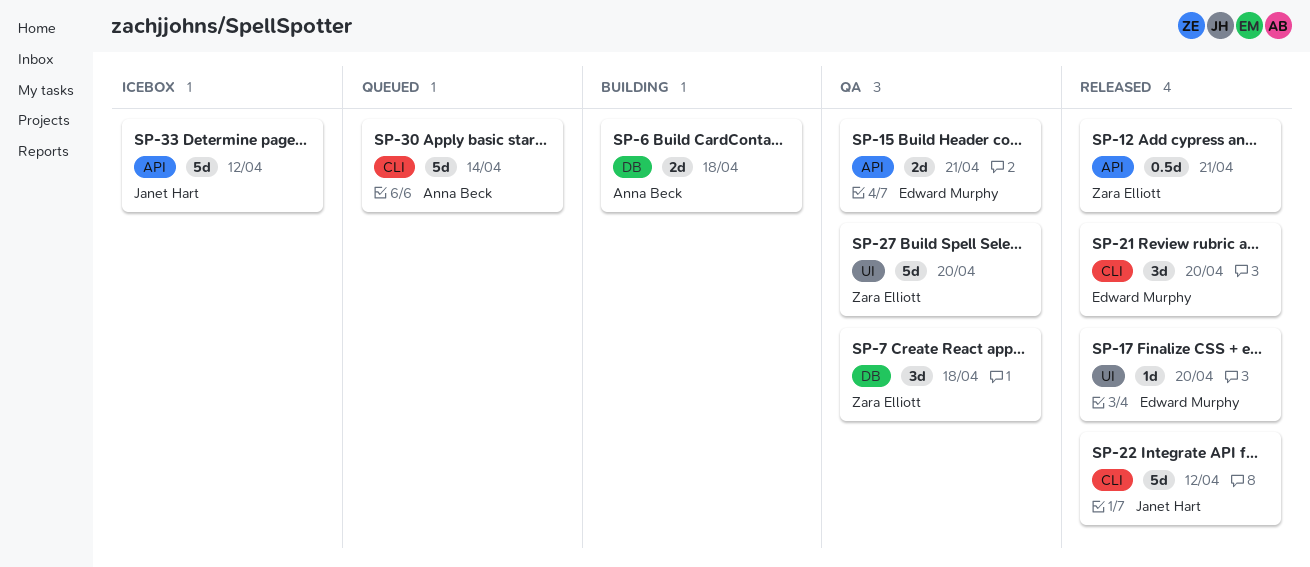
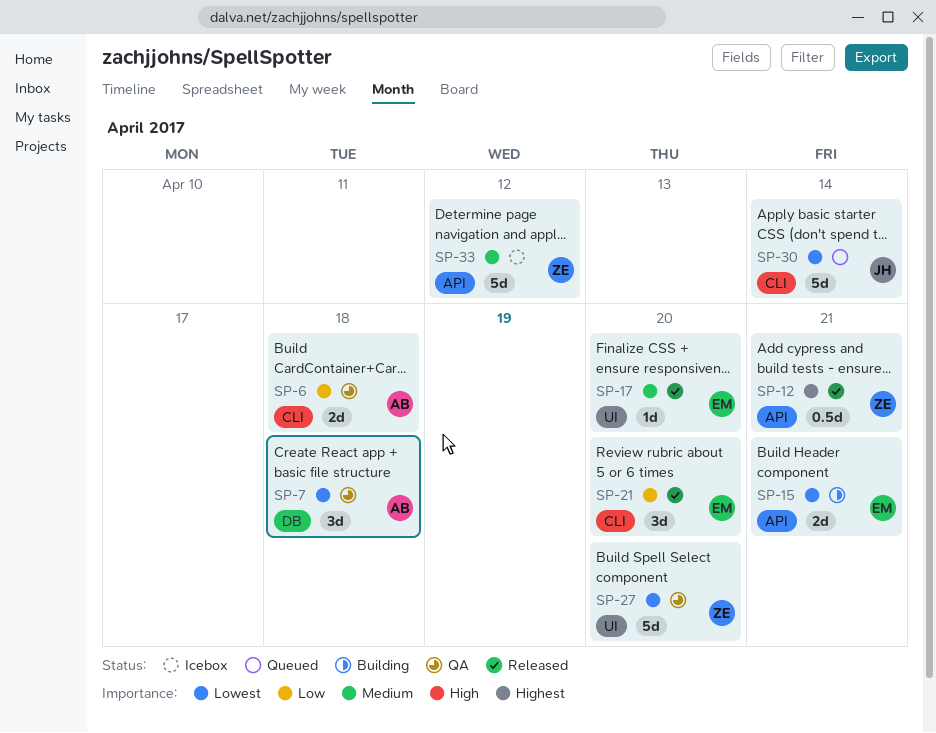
SP-6, status: Building -> QA
SP-6, label: DB -> CLI
SP-7, owner: Zara Elliott -> Anna Beck
SP-15, status: QA -> Building
SP-22: present -> none
SP-30, owner: Anna Beck -> Janet Hart
SP-33, owner: Janet Hart -> Zara Elliott

